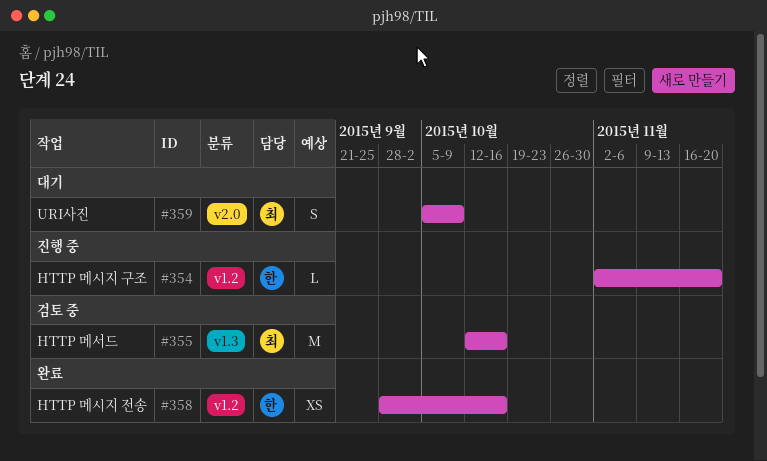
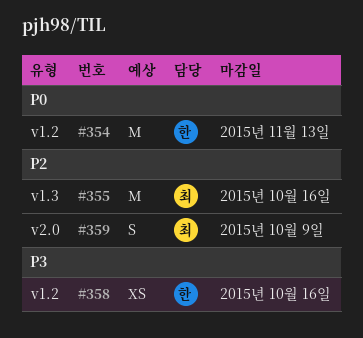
#354, estimate: L -> M
#354, due: Nov 20 -> Nov 13

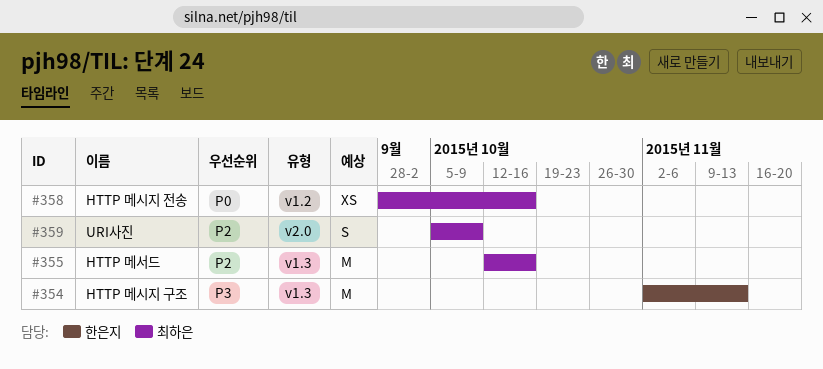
#354, priority: P0 -> P3
#354, label: v1.2 -> v1.3
#358, owner: 한은지 -> 최하은
#358, priority: P3 -> P0

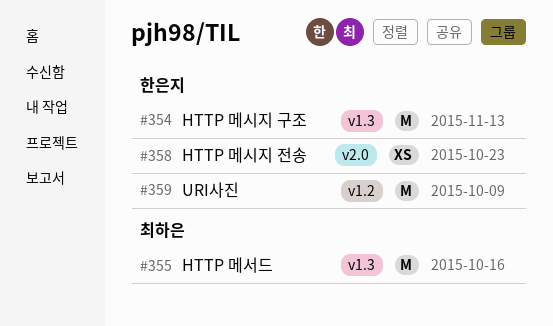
#358, owner: 최하은 -> 한은지
#358, label: v1.2 -> v2.0
#358, due: Oct 16 -> Oct 23
#359, owner: 최하은 -> 한은지
#359, label: v2.0 -> v1.2
#359, estimate: S -> M

